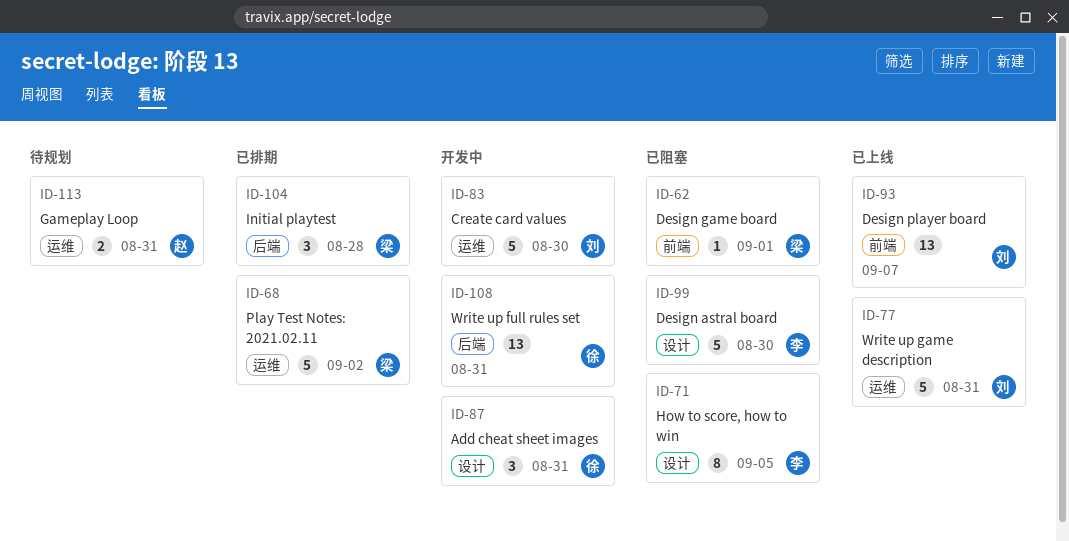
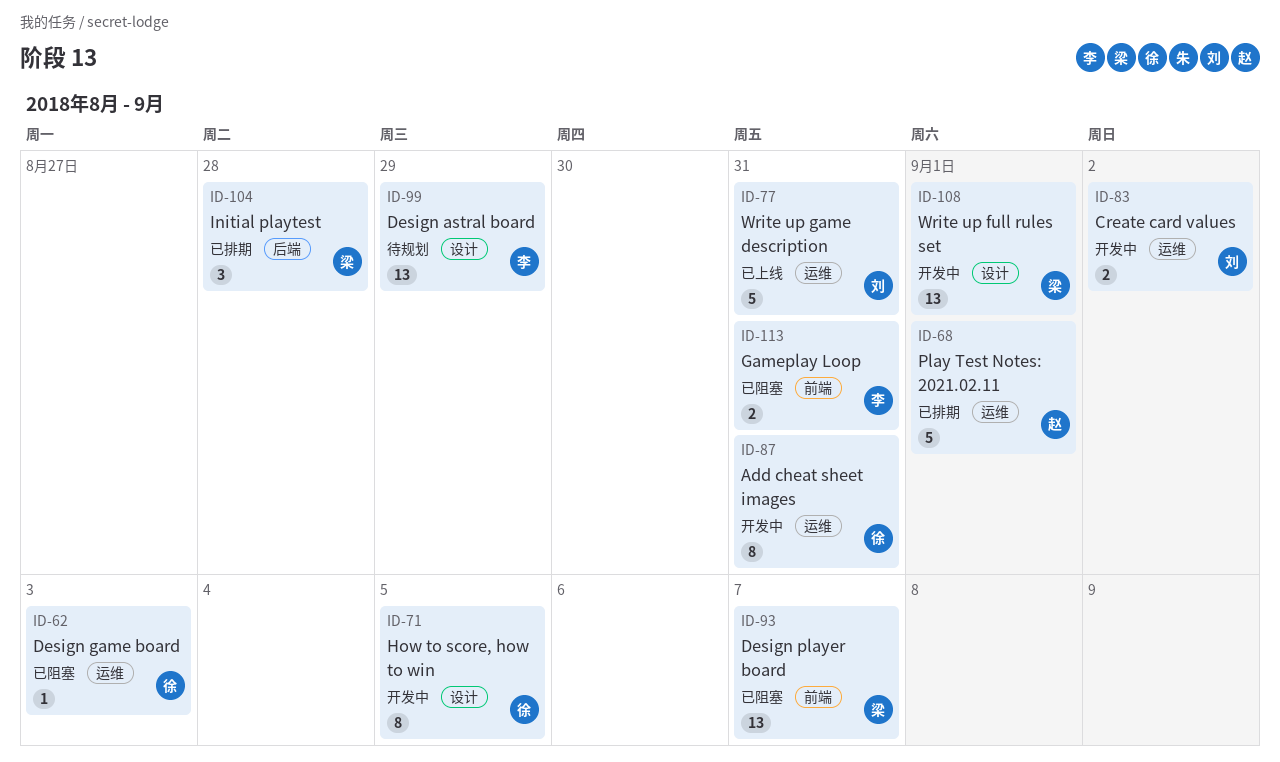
ID-62, owner: 梁 -> 徐
ID-62, label: 前端 -> 运维
ID-62, due: Sep 1 -> Sep 3
ID-68, owner: 梁 -> 赵
ID-68, due: Sep 2 -> Sep 1
ID-71, status: 已阻塞 -> 开发中
ID-71, owner: 李 -> 徐
ID-83, estimate: 5 -> 2
ID-83, due: Aug 30 -> Sep 2
ID-87, label: 设计 -> 运维
ID-87, estimate: 3 -> 8
ID-93, status: 已上线 -> 已阻塞
ID-93, owner: 刘 -> 梁
ID-99, status: 已阻塞 -> 待规划
ID-99, estimate: 5 -> 13
ID-99, due: Aug 30 -> Aug 29
ID-108, owner: 徐 -> 梁
ID-108, label: 后端 -> 设计
ID-108, due: Aug 31 -> Sep 1
ID-113, status: 待规划 -> 已阻塞
ID-113, owner: 赵 -> 李
ID-113, label: 运维 -> 前端

